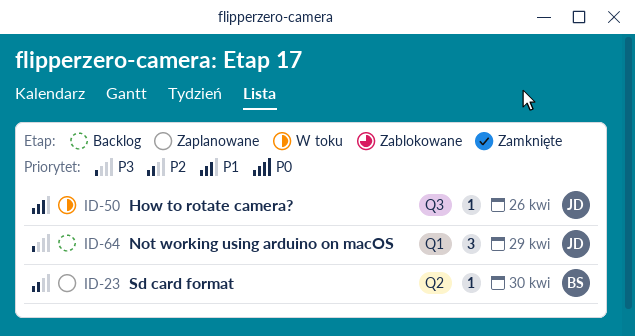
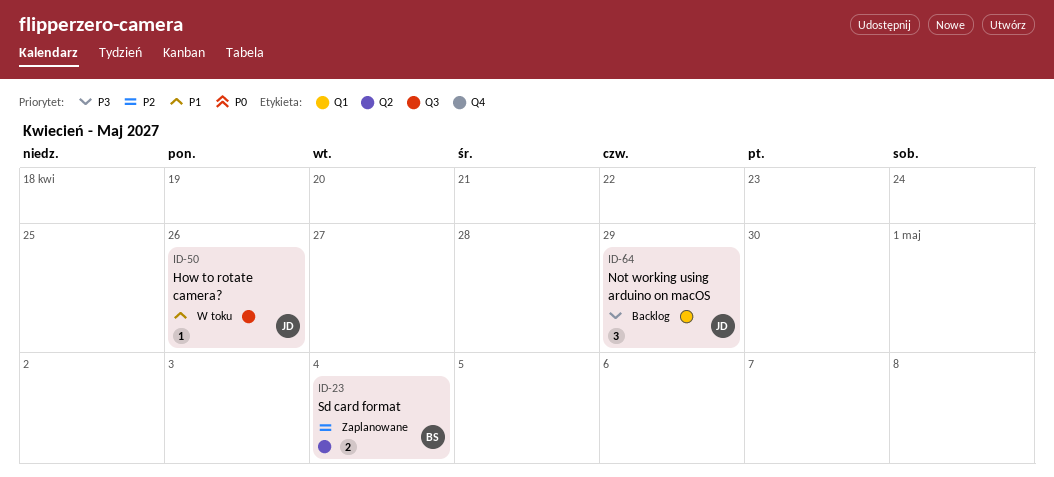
ID-23, estimate: 1 -> 2
ID-23, due: Apr 30 -> May 4

